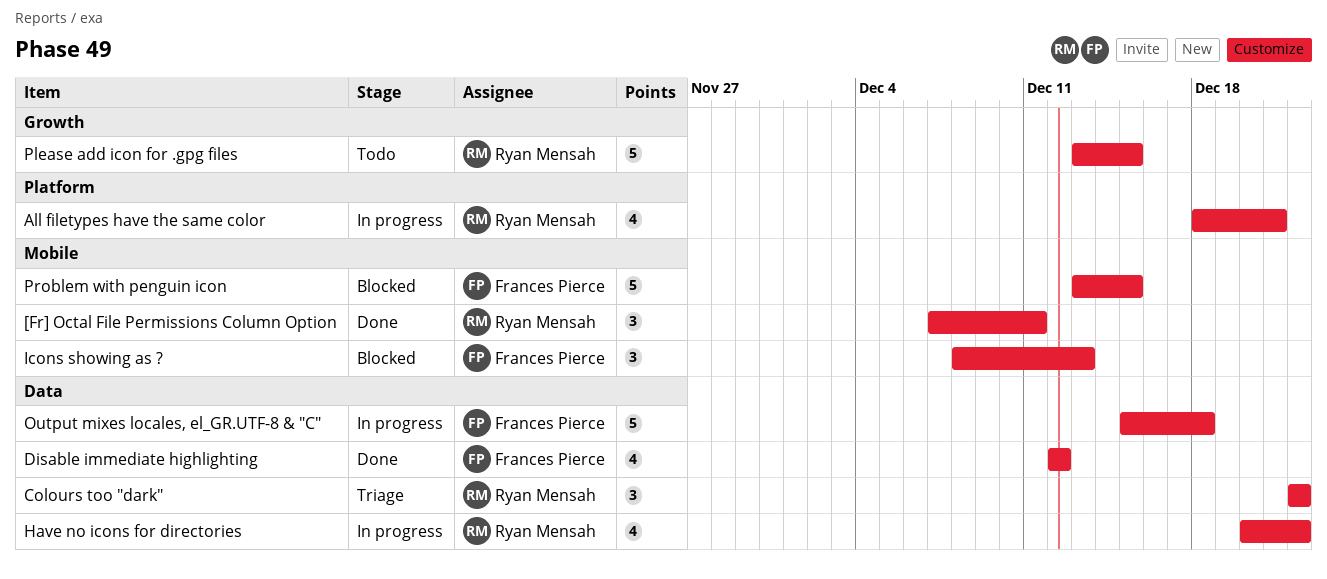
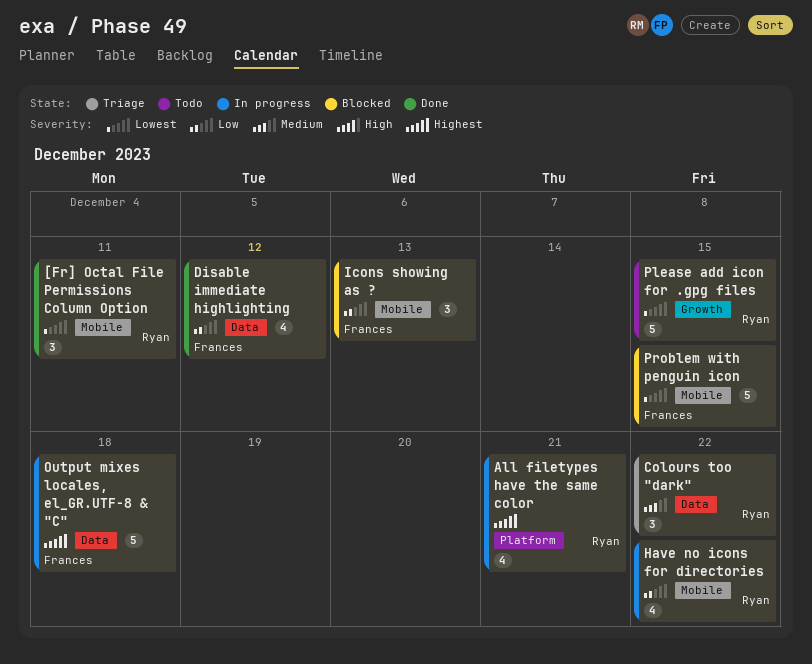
Have no icons for directories, label: Data -> Mobile

